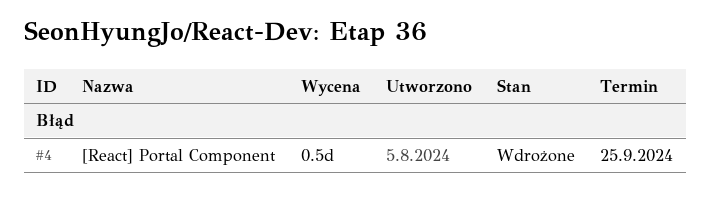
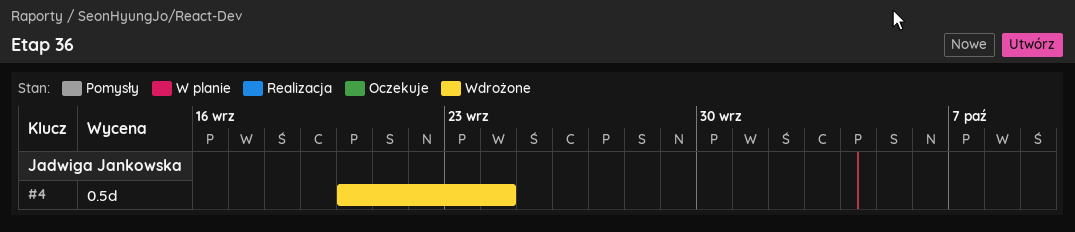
#4, due: Sep 25 -> Sep 24

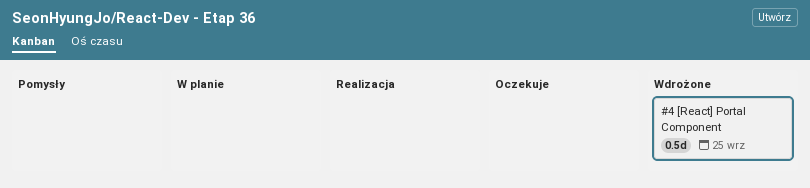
#4, due: Sep 24 -> Sep 25

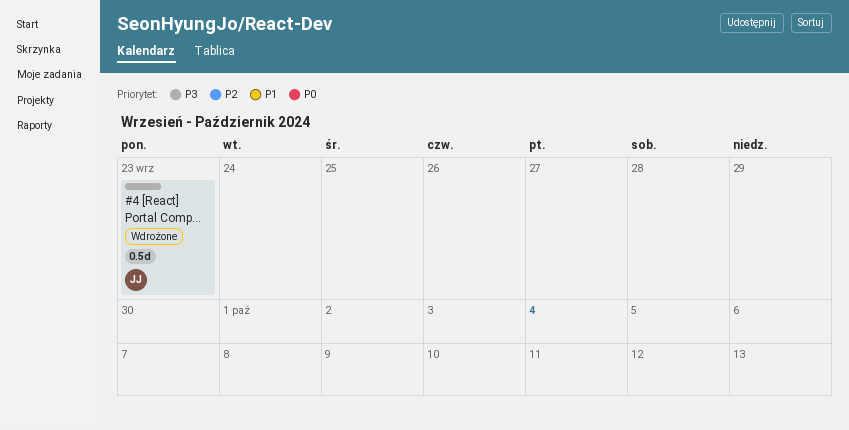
#4, due: Sep 25 -> Sep 23

